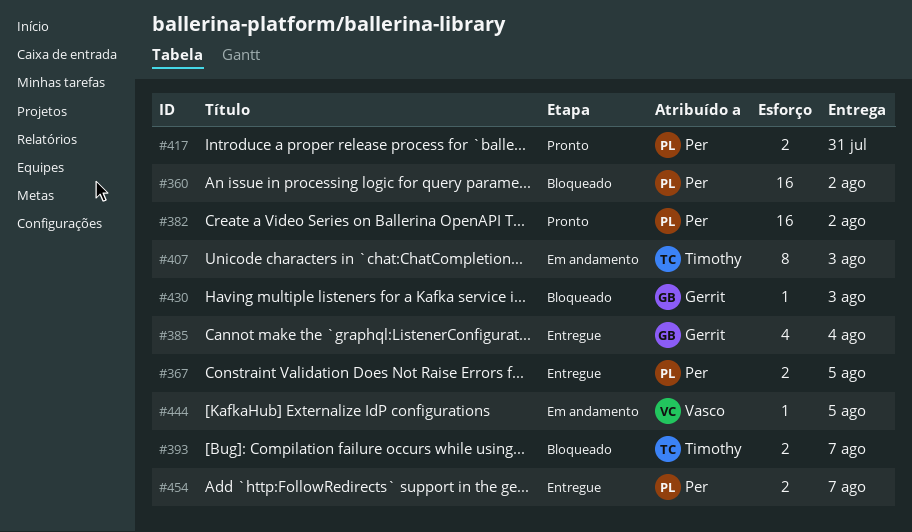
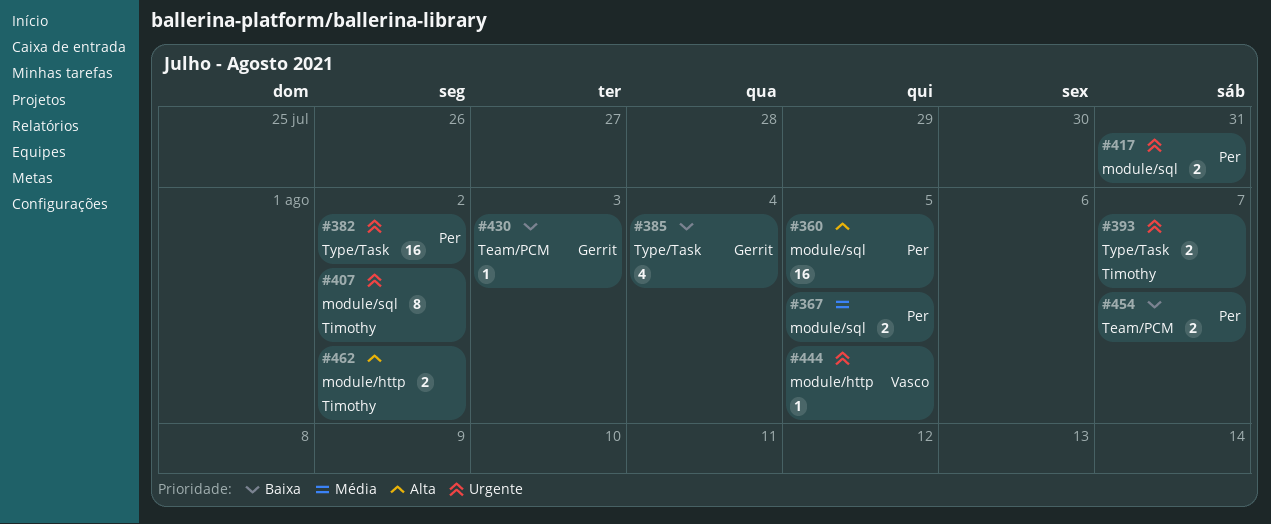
#360, due: Aug 2 -> Aug 5
#407, due: Aug 3 -> Aug 2
#462: none -> present

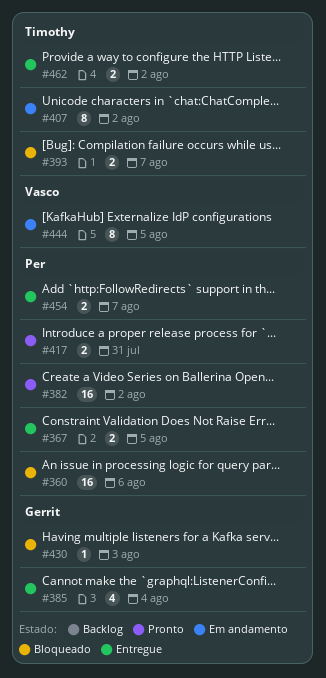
#360, due: Aug 5 -> Aug 6
#444, estimate: 1 -> 8

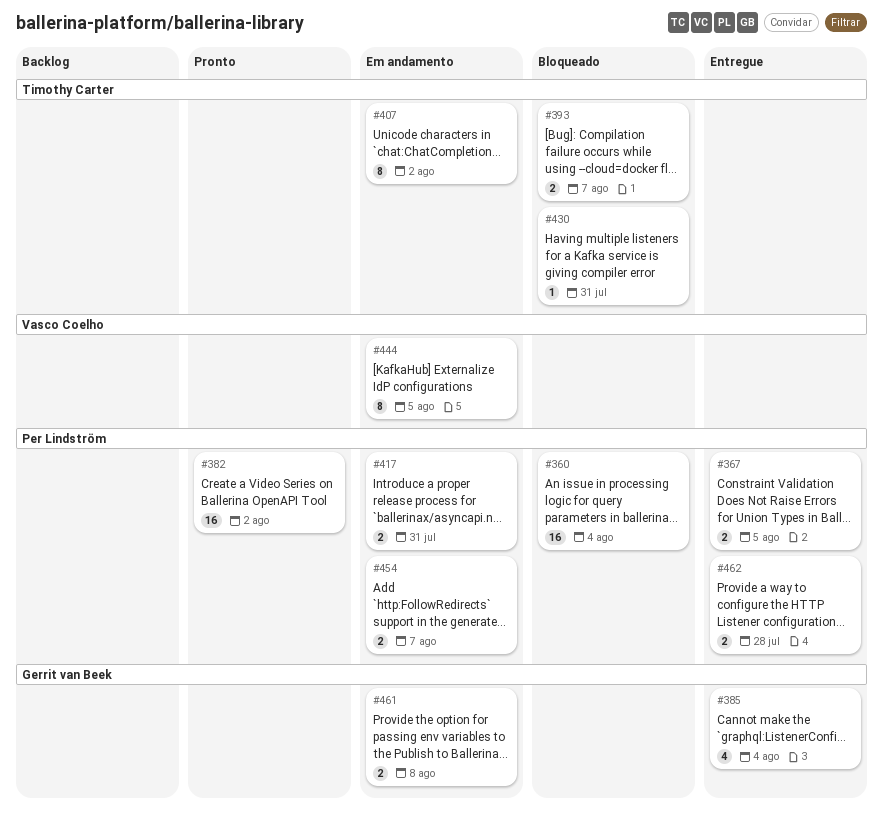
#360, due: Aug 6 -> Aug 4
#417, status: Pronto -> Em andamento
#430, owner: Gerrit van Beek -> Timothy Carter
#430, due: Aug 3 -> Jul 31
#454, status: Entregue -> Em andamento
#461: none -> present
#462, owner: Timothy Carter -> Per Lindström
#462, due: Aug 2 -> Jul 28

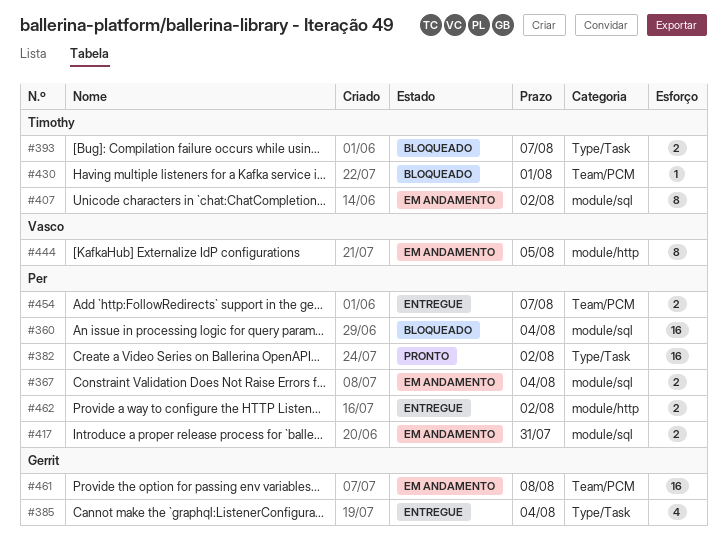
#367, status: Entregue -> Em andamento
#367, due: Aug 5 -> Aug 4
#430, due: Jul 31 -> Aug 1
#454, status: Em andamento -> Entregue
#461, estimate: 2 -> 16
#462, due: Jul 28 -> Aug 2

